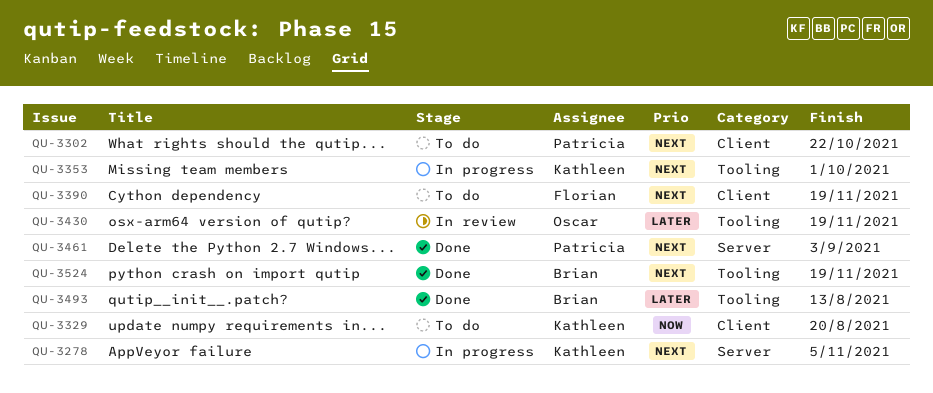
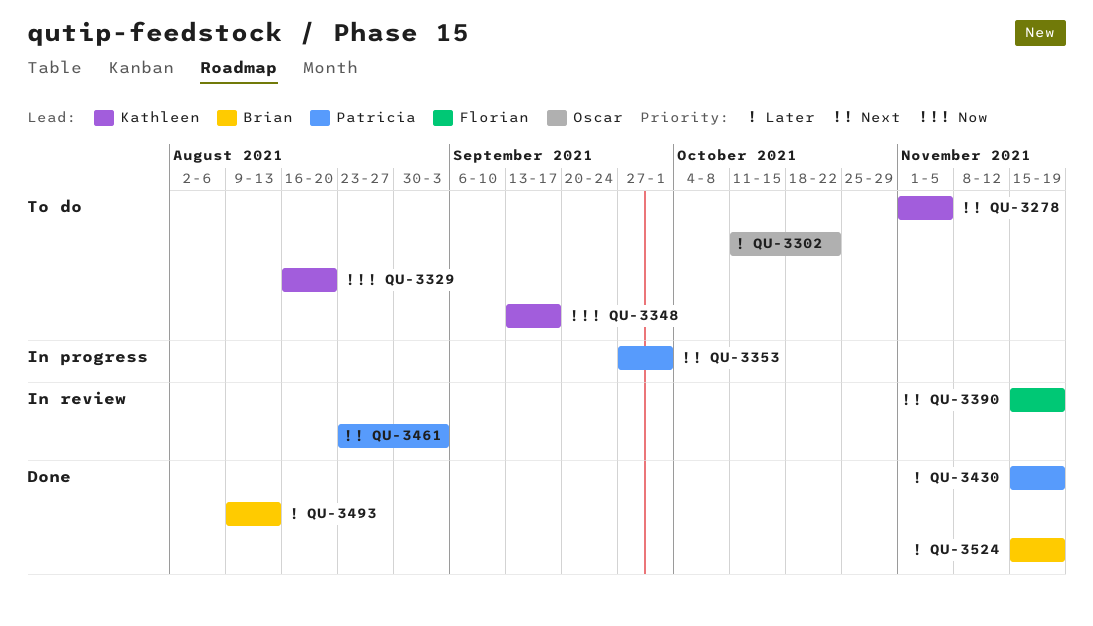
QU-3278, status: In progress -> To do
QU-3302, owner: Patricia -> Oscar
QU-3302, priority: Next -> Later
QU-3348: none -> present
QU-3353, owner: Kathleen -> Patricia
QU-3390, status: To do -> In review
QU-3430, status: In review -> Done
QU-3430, owner: Oscar -> Patricia
QU-3461, status: Done -> In review
QU-3524, priority: Next -> Later

